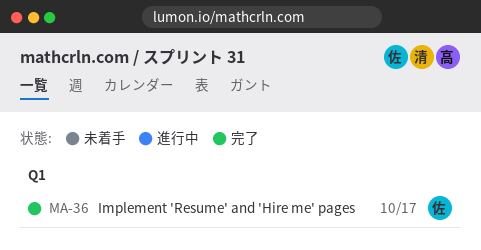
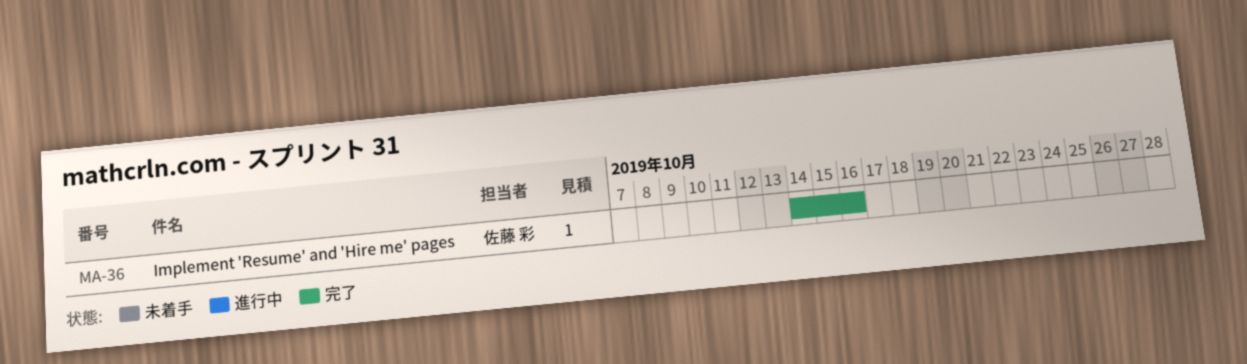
MA-36, due: Oct 17 -> Oct 16

